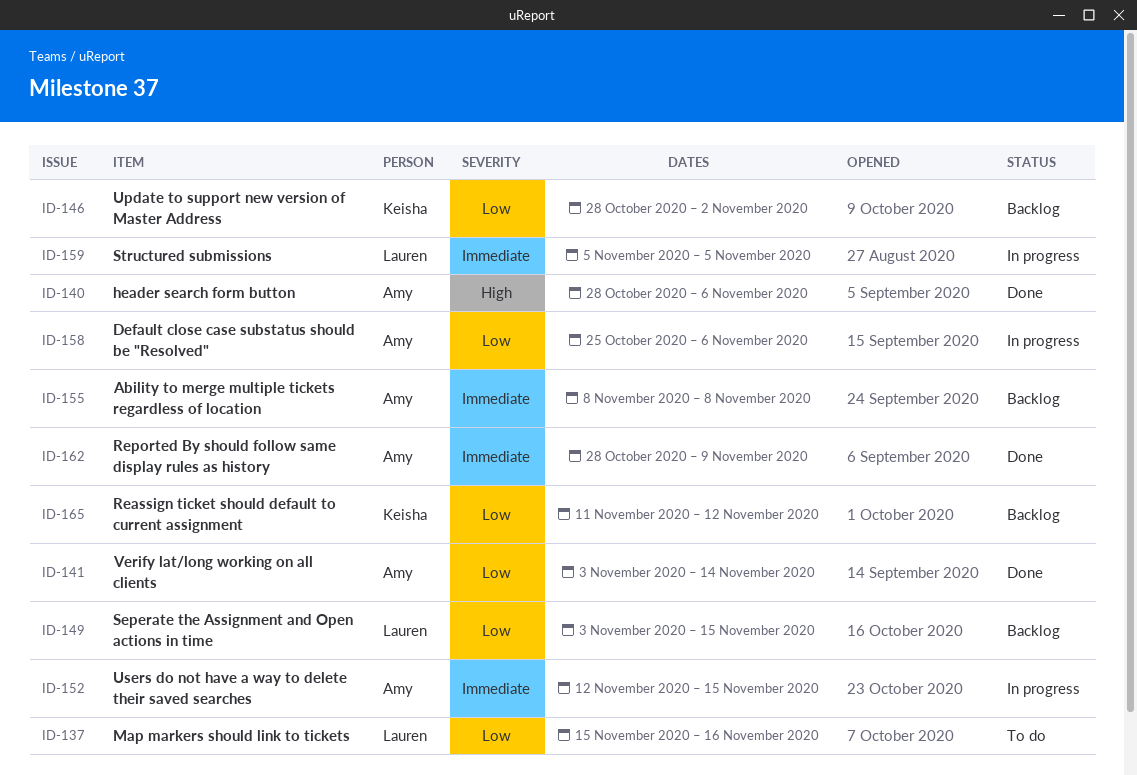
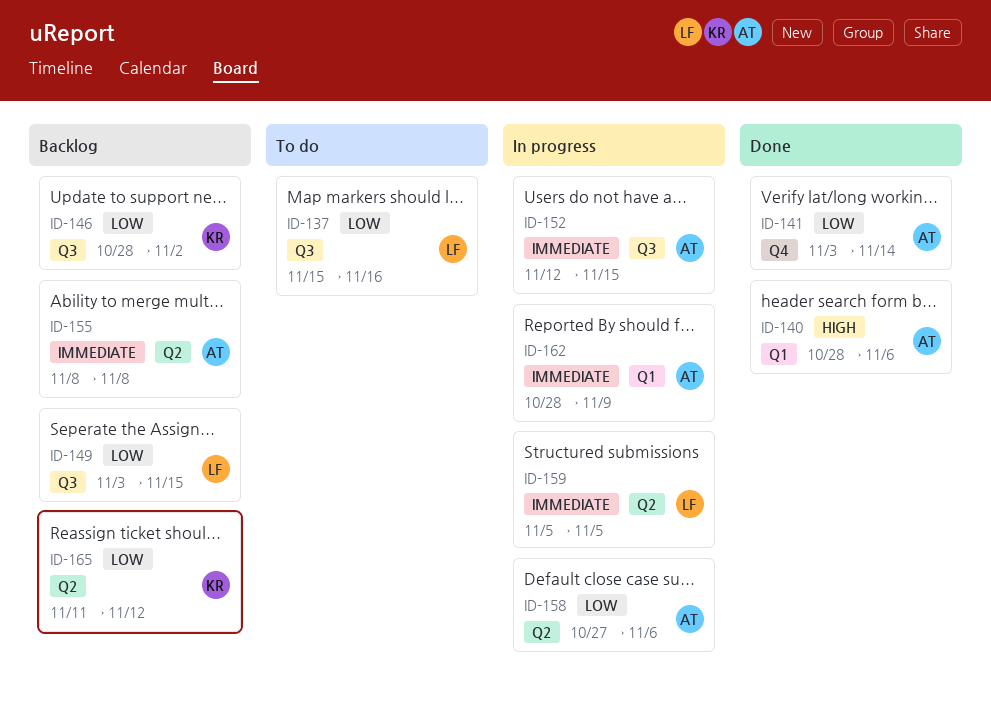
ID-158, start: Oct 25 -> Oct 27
ID-162, status: Done -> In progress

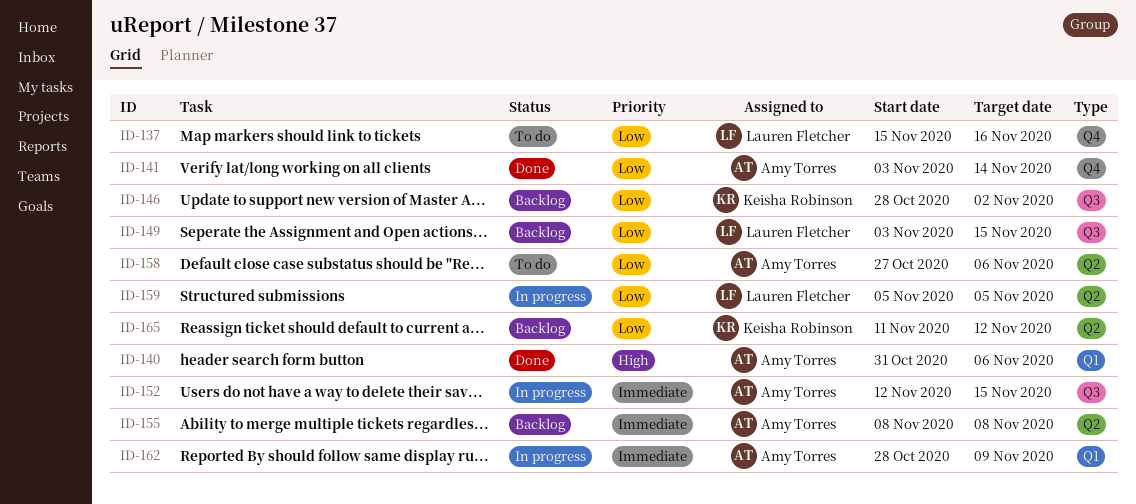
ID-137, label: Q3 -> Q4
ID-140, start: Oct 28 -> Oct 31
ID-158, status: In progress -> To do
ID-159, priority: Immediate -> Low

